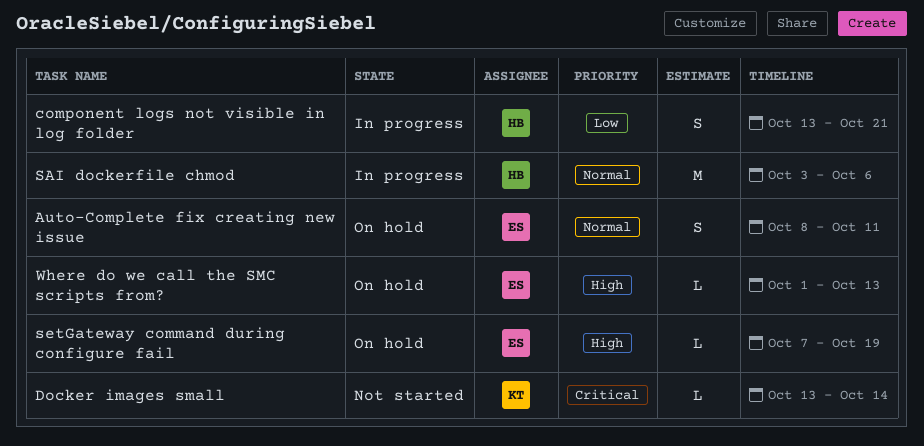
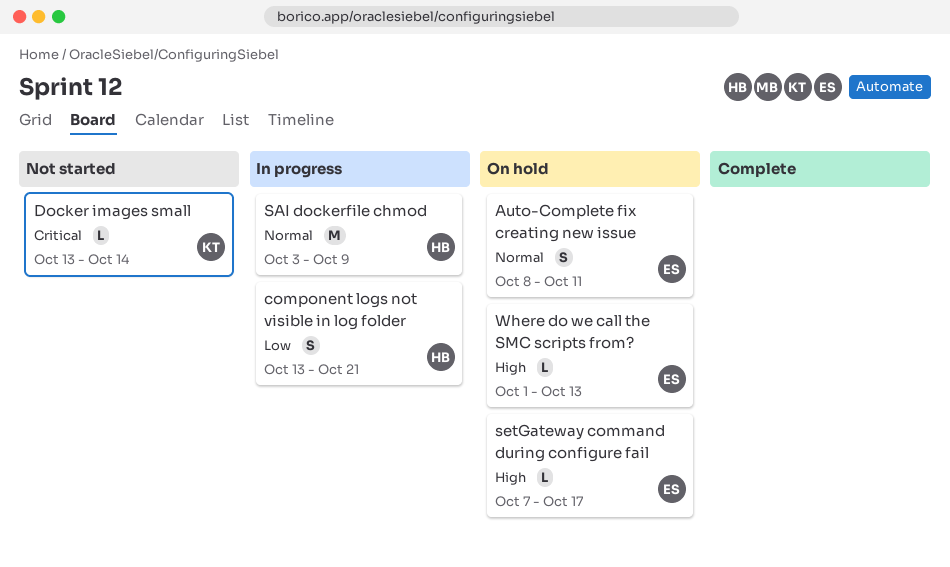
SAI dockerfile chmod, due: Oct 6 -> Oct 9
setGateway command during configure fail, due: Oct 19 -> Oct 17

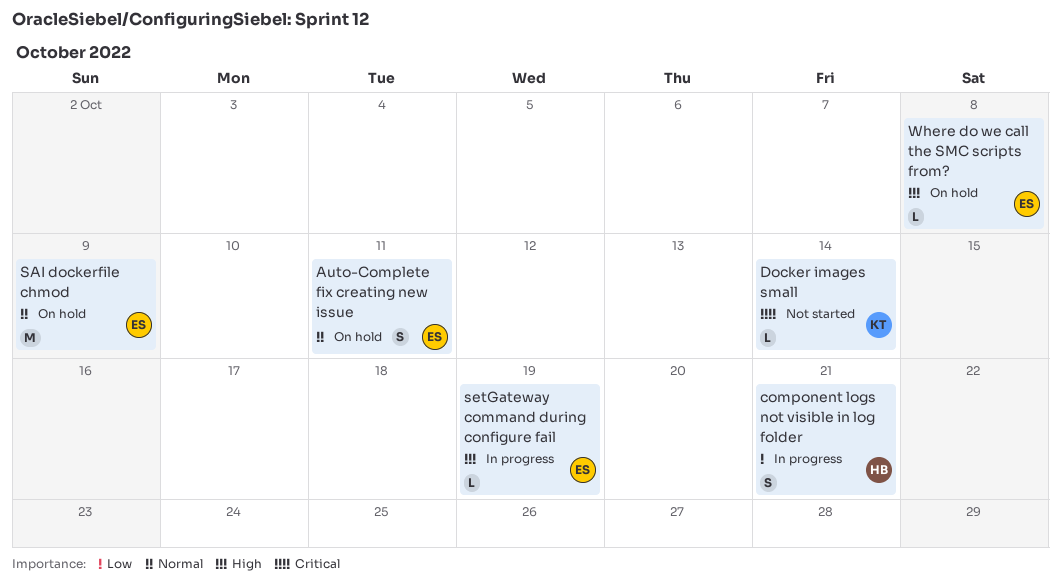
SAI dockerfile chmod, status: In progress -> On hold
SAI dockerfile chmod, owner: HB -> ES
setGateway command during configure fail, status: On hold -> In progress
setGateway command during configure fail, due: Oct 17 -> Oct 19
Where do we call the SMC scripts from?, due: Oct 13 -> Oct 8

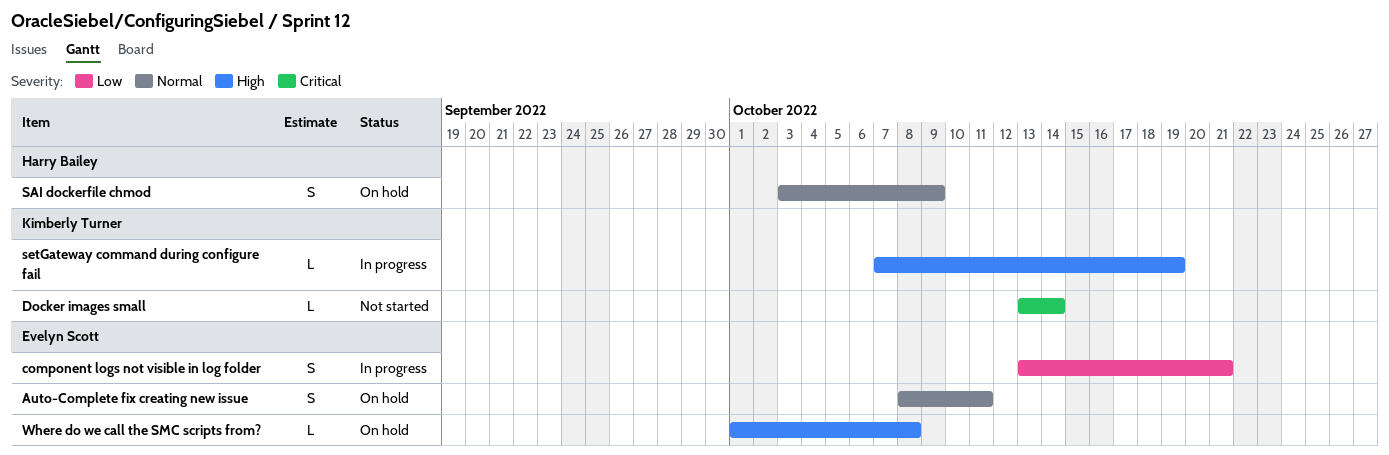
component logs not visible in log folder, owner: Harry Bailey -> Evelyn Scott
SAI dockerfile chmod, owner: Evelyn Scott -> Harry Bailey
SAI dockerfile chmod, estimate: M -> S
setGateway command during configure fail, owner: Evelyn Scott -> Kimberly Turner

